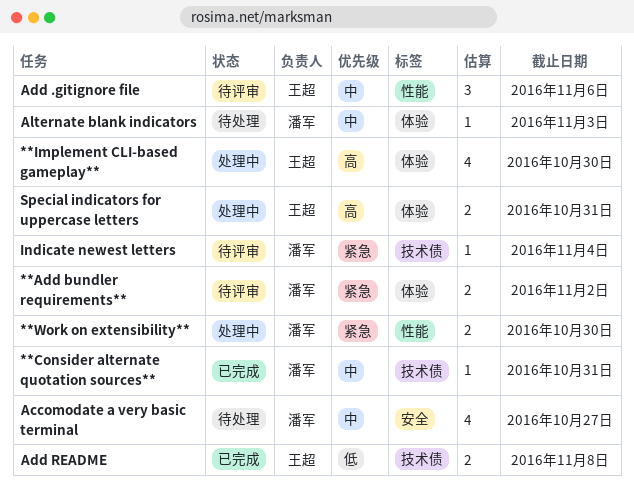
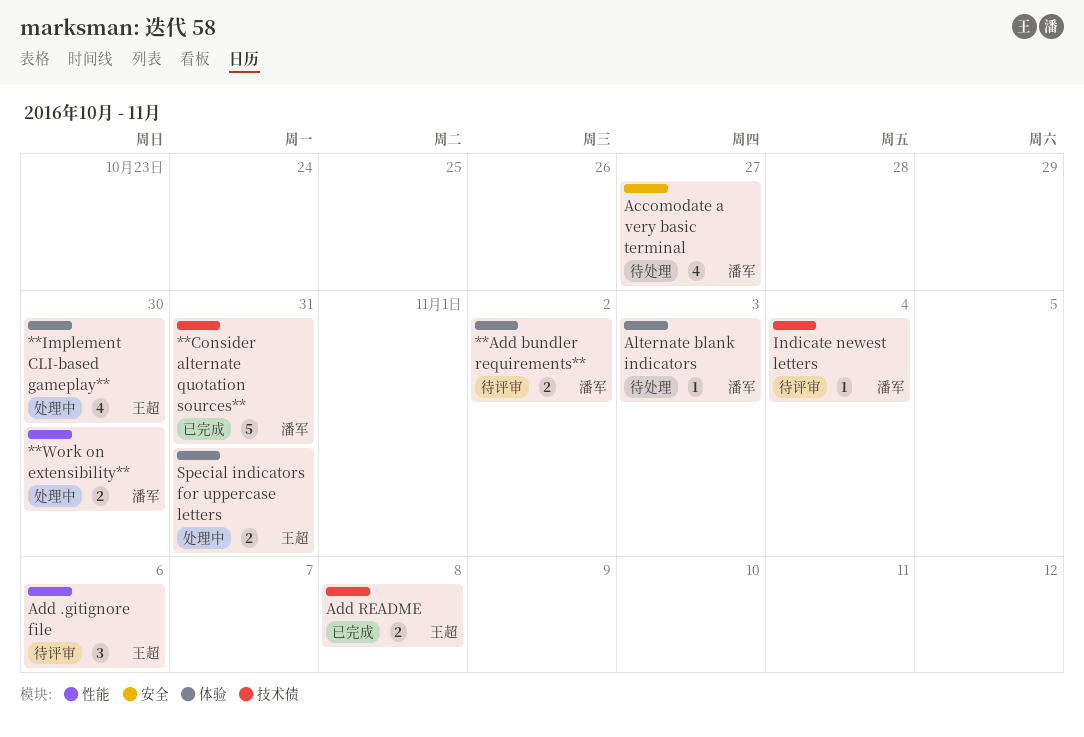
**Consider alternate quotation sources**, estimate: 1 -> 5

